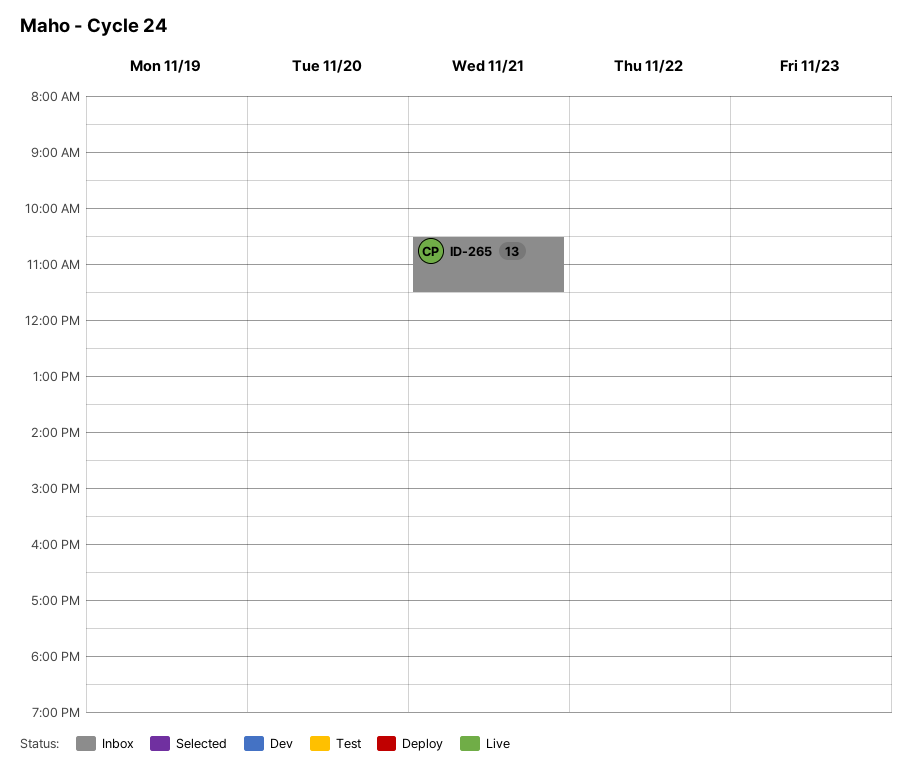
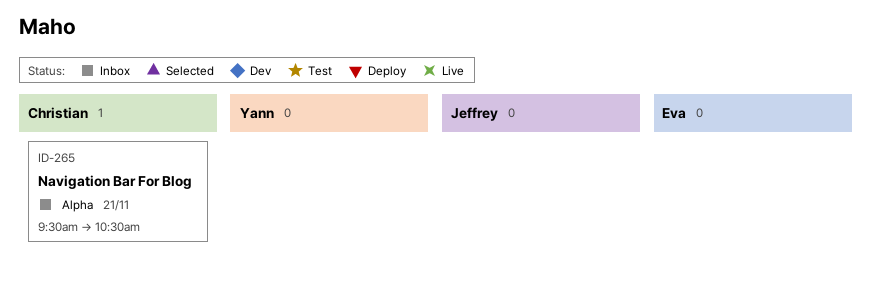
ID-265, begins: 10:30 -> 09:30
ID-265, ends: 11:30 -> 10:30

